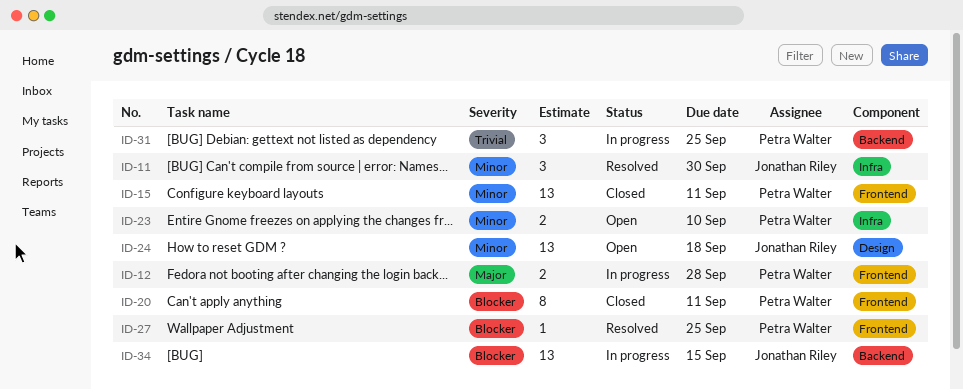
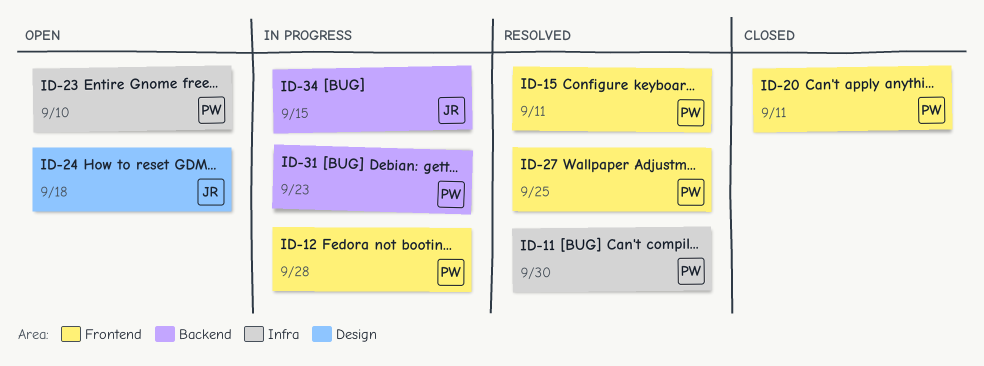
ID-11, owner: Jonathan Riley -> Petra Walter
ID-15, status: Closed -> Resolved
ID-31, due: Sep 25 -> Sep 23

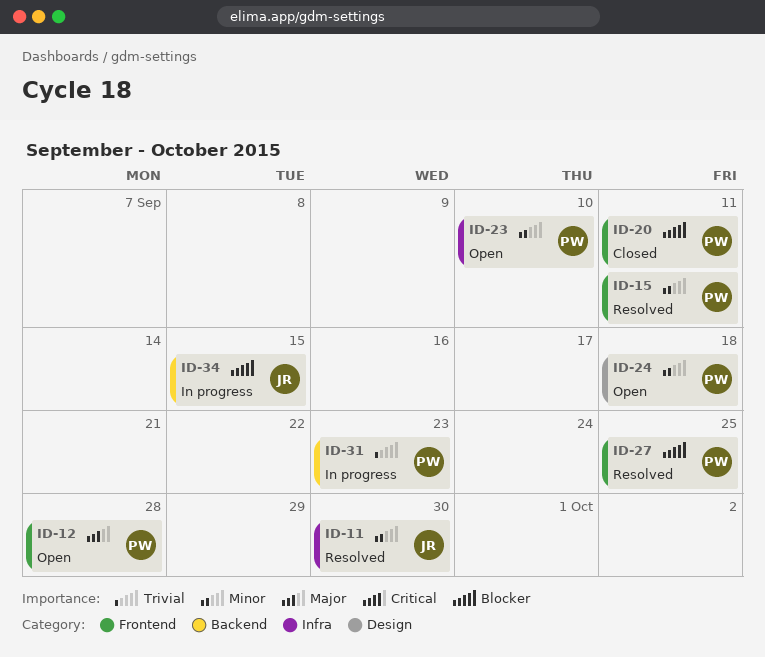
ID-11, owner: PW -> JR
ID-12, status: In progress -> Open
ID-24, owner: JR -> PW

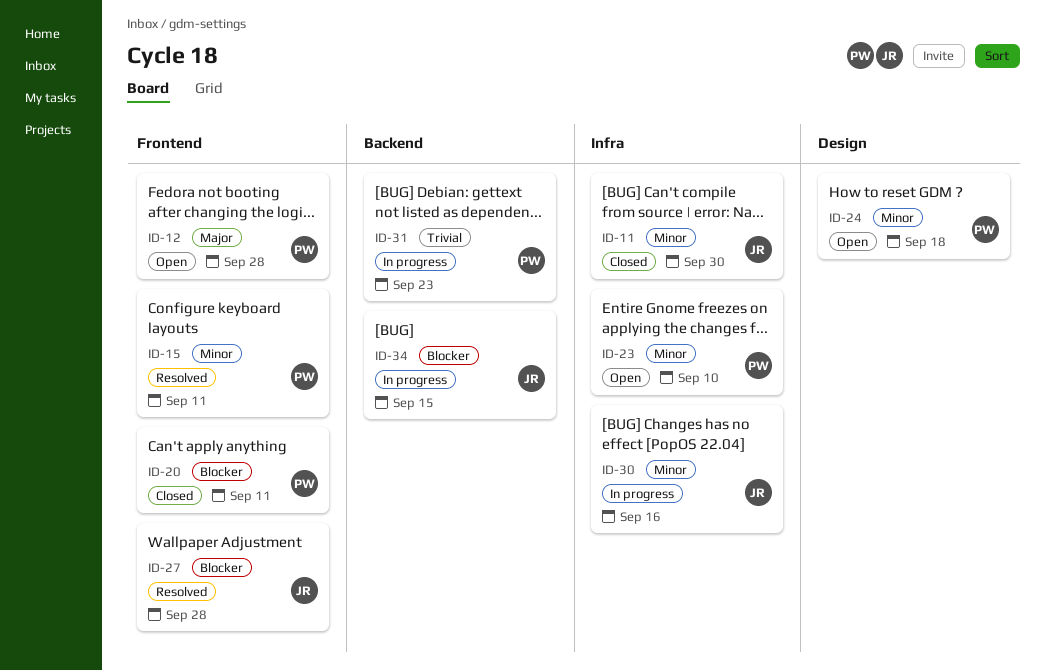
ID-11, status: Resolved -> Closed
ID-27, owner: PW -> JR
ID-27, due: Sep 25 -> Sep 28
ID-30: none -> present

